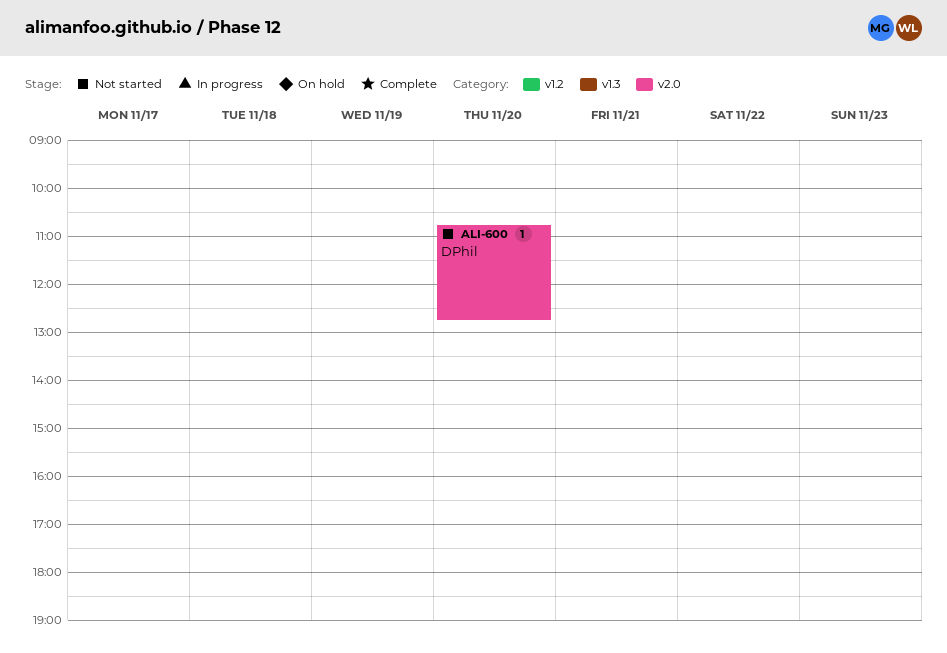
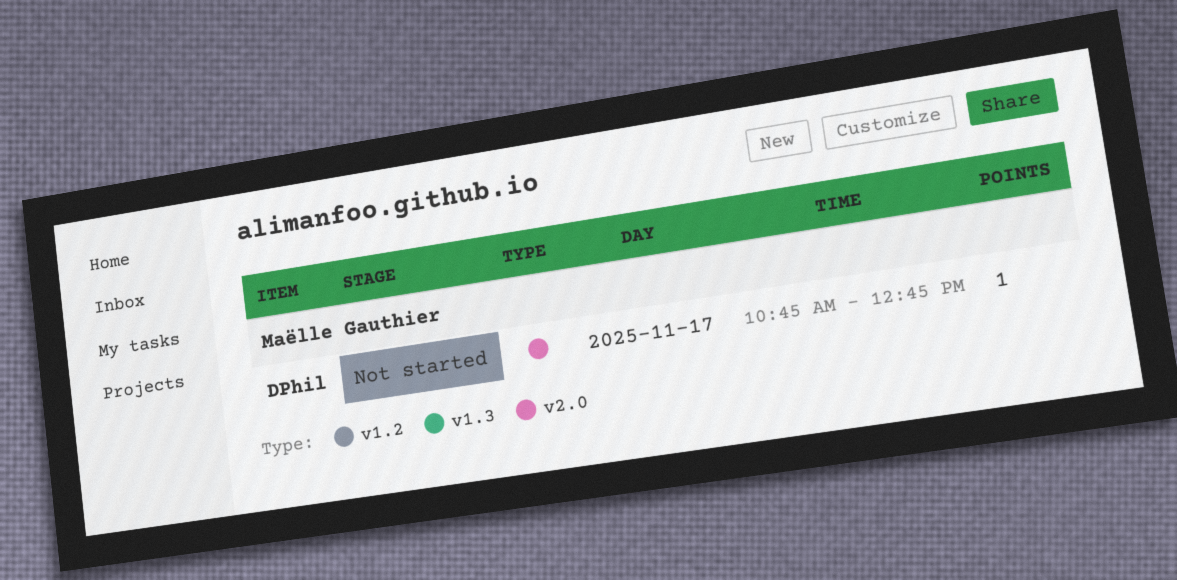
DPhil, day: Nov 20 -> Nov 17

